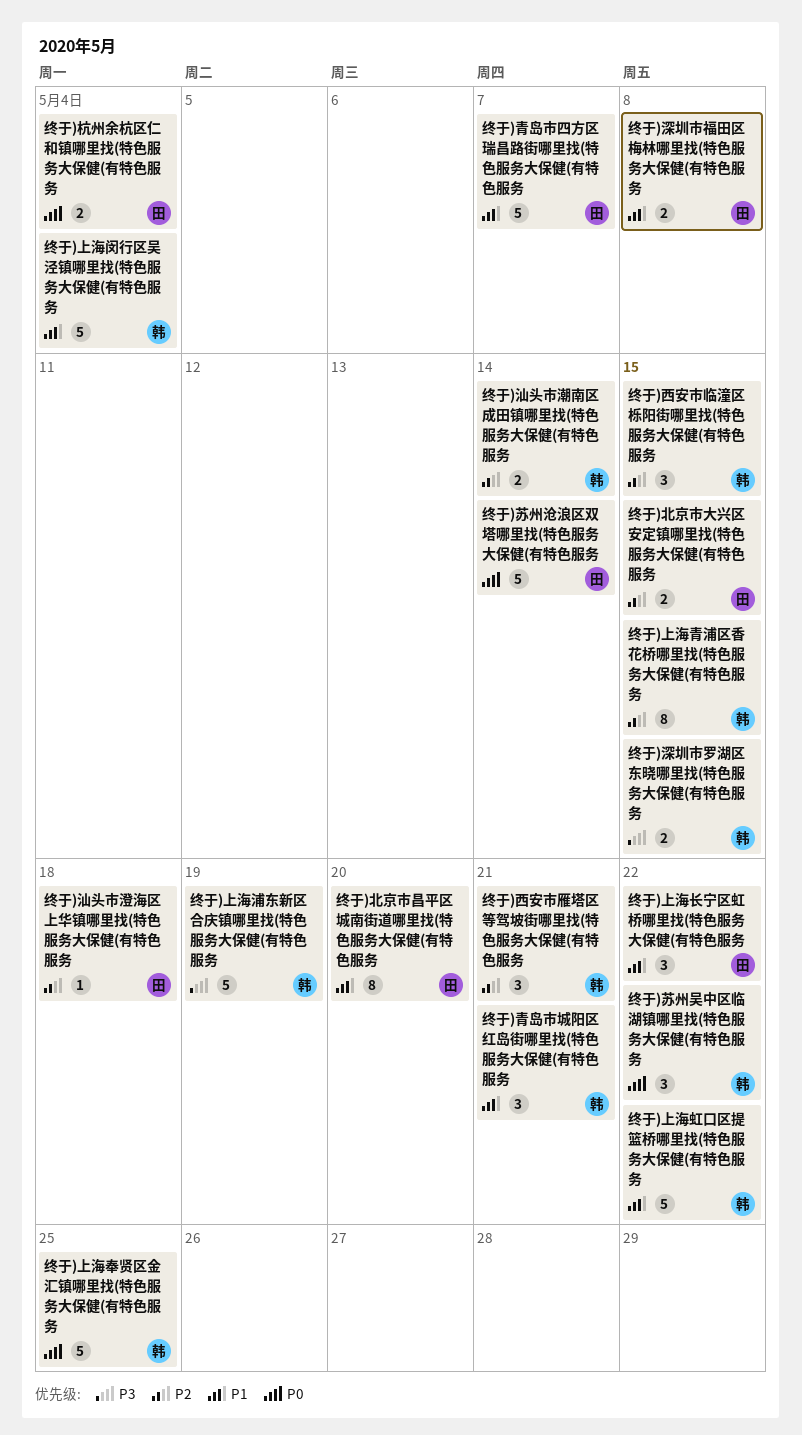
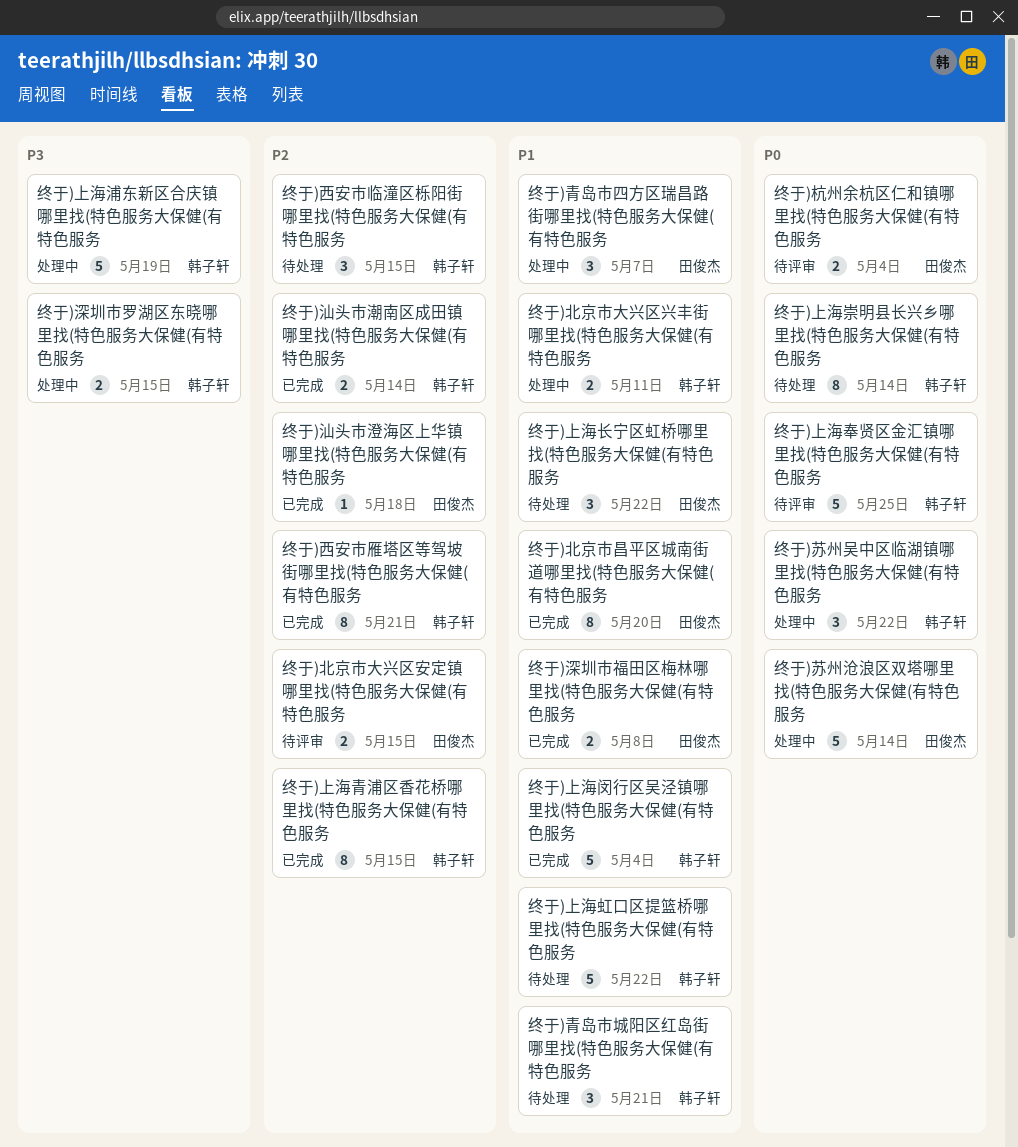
终于)上海崇明县长兴乡哪里找(特色服务大保健(有特色服务: none -> present
终于)北京市大兴区兴丰街哪里找(特色服务大保健(有特色服务: none -> present
终于)西安市雁塔区等驾坡街哪里找(特色服务大保健(有特色服务, estimate: 3 -> 8
终于)青岛市四方区瑞昌路街哪里找(特色服务大保健(有特色服务, estimate: 5 -> 3

